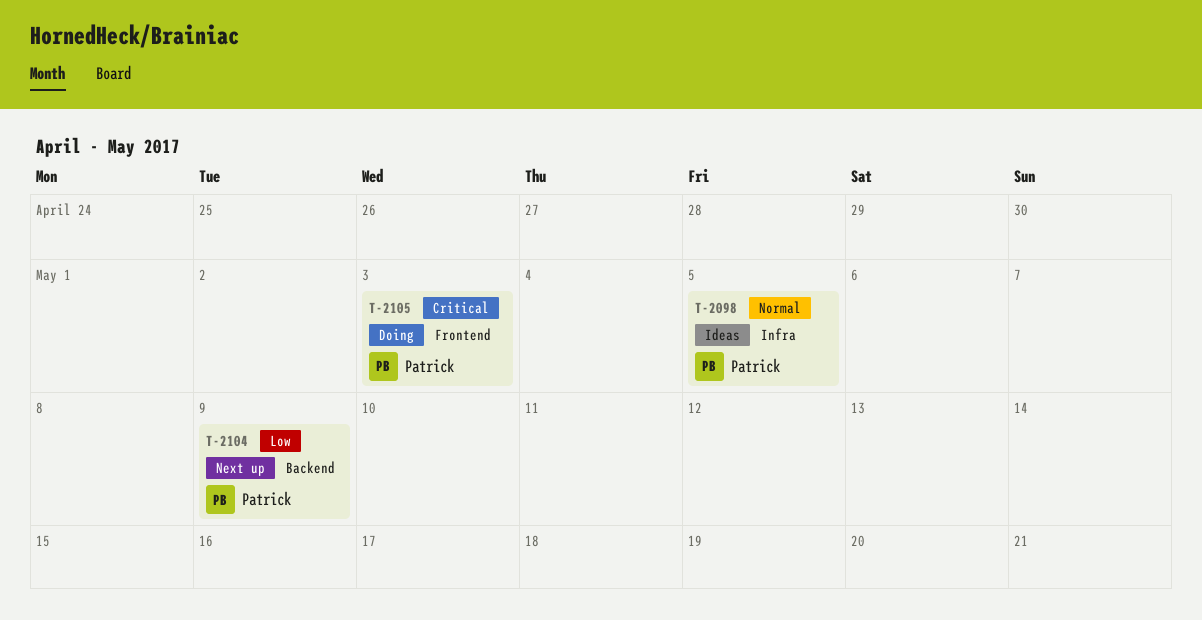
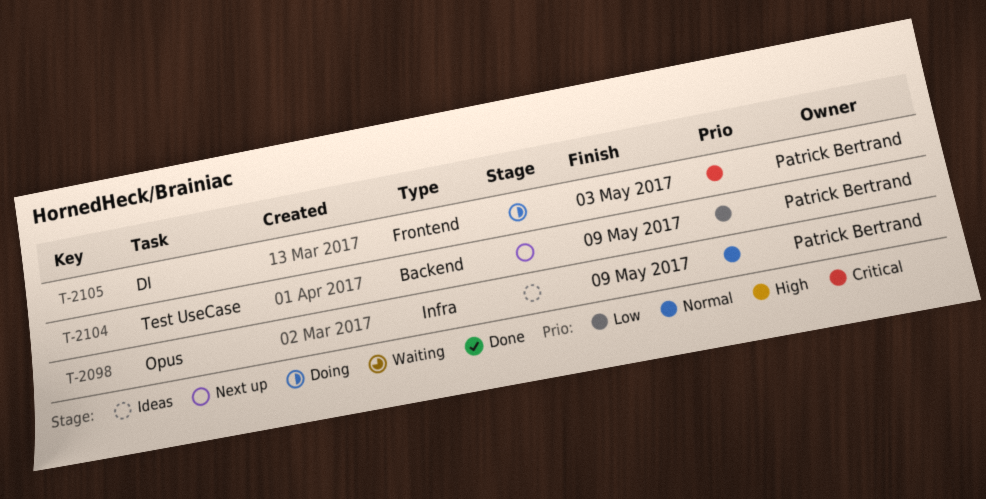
T-2098, due: May 5 -> May 9

